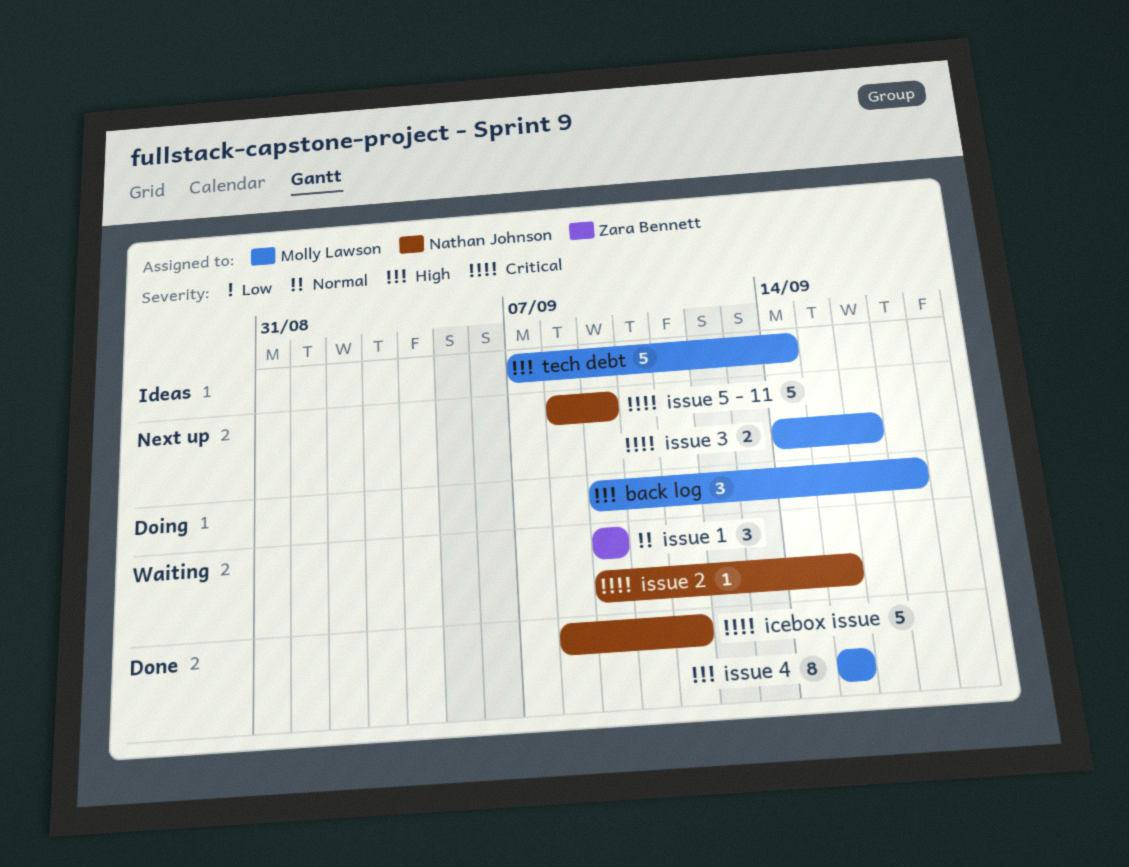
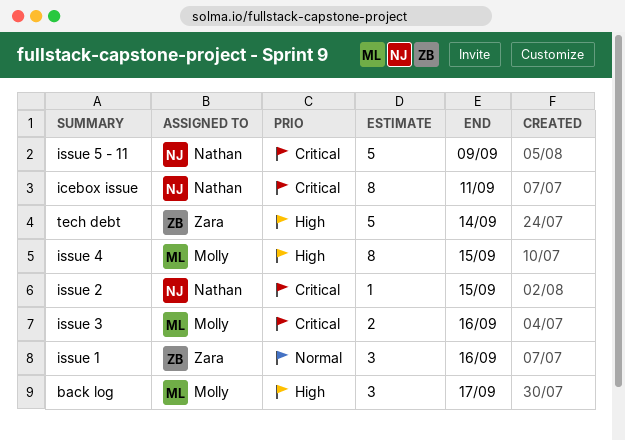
icebox issue, estimate: 5 -> 8
issue 1, due: Sep 9 -> Sep 16
tech debt, owner: Molly Lawson -> Zara Bennett

